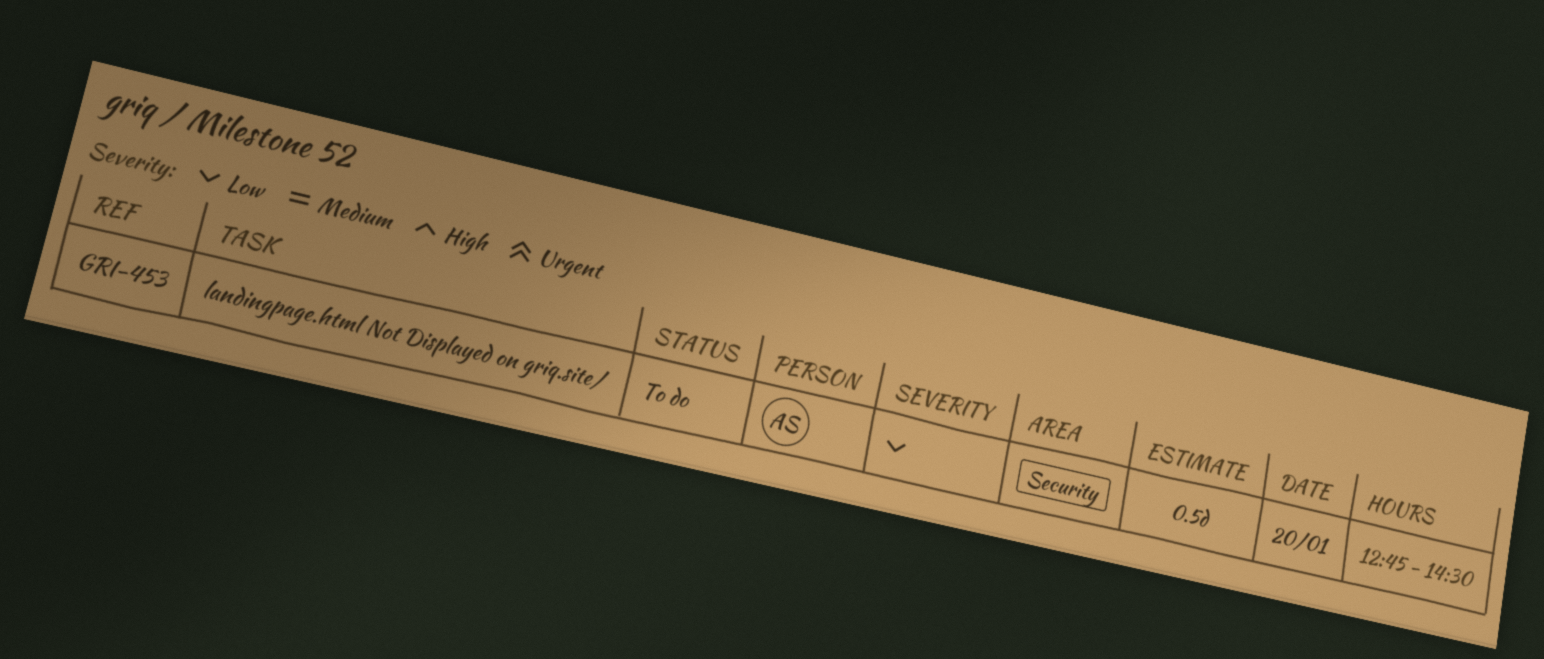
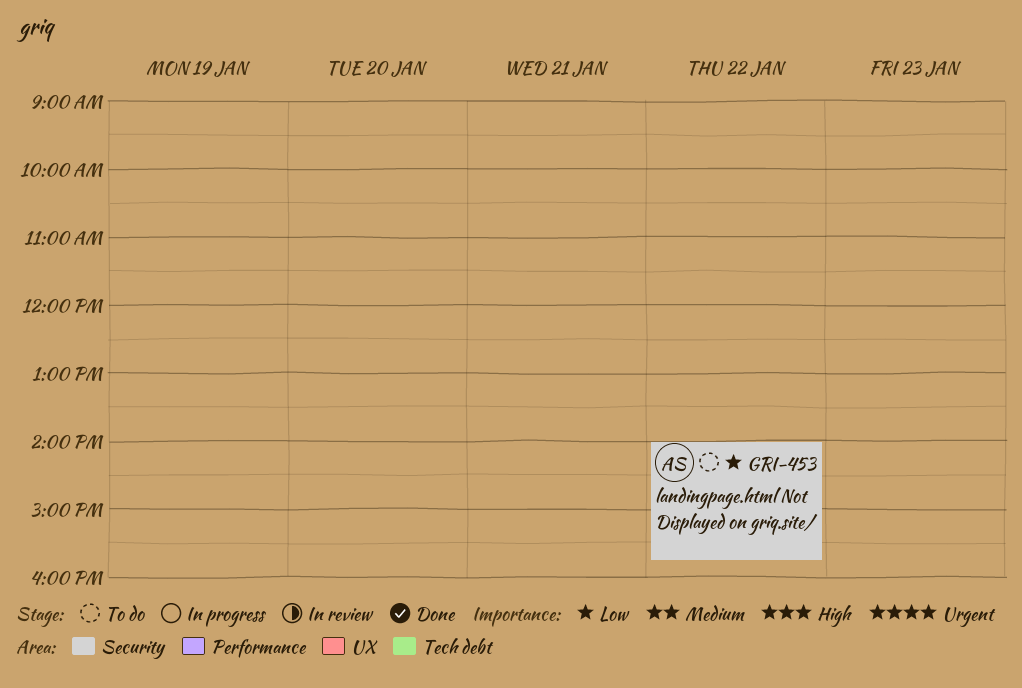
GRI-453, day: Jan 20 -> Jan 22
GRI-453, begins: 12:45 -> 14:00
GRI-453, ends: 14:30 -> 15:45

